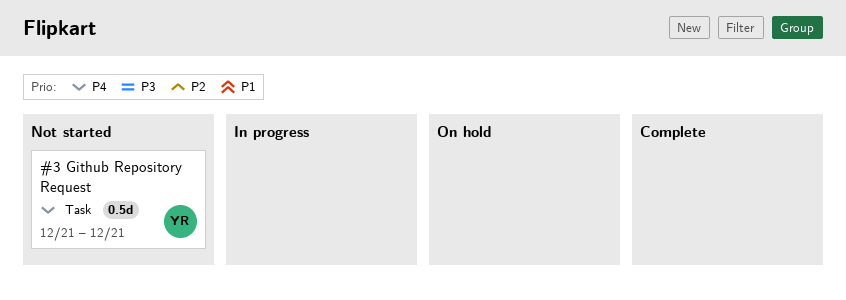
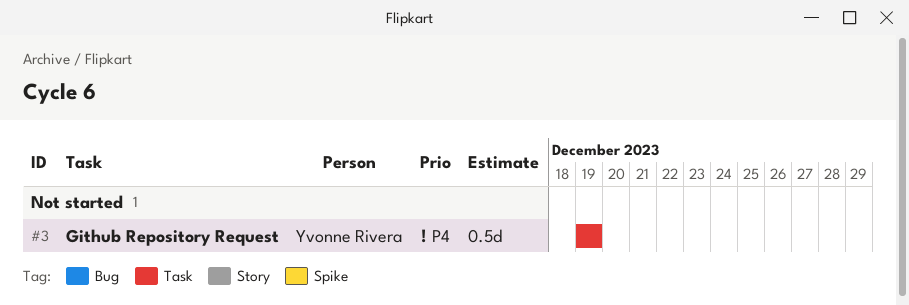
#3, start: Dec 21 -> Dec 19
#3, due: Dec 21 -> Dec 19

